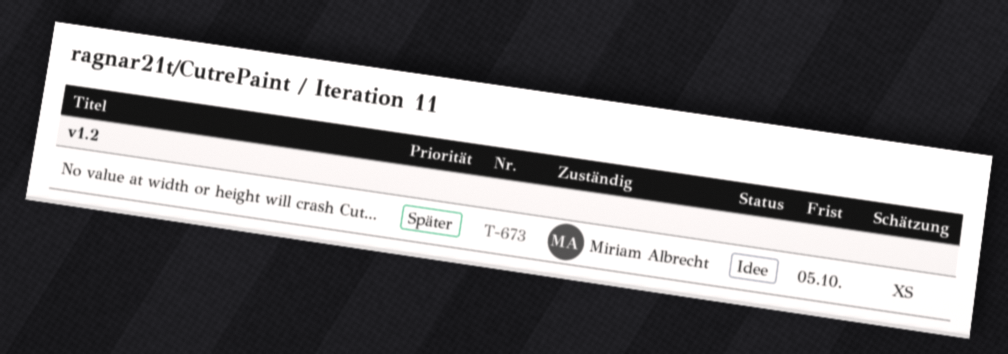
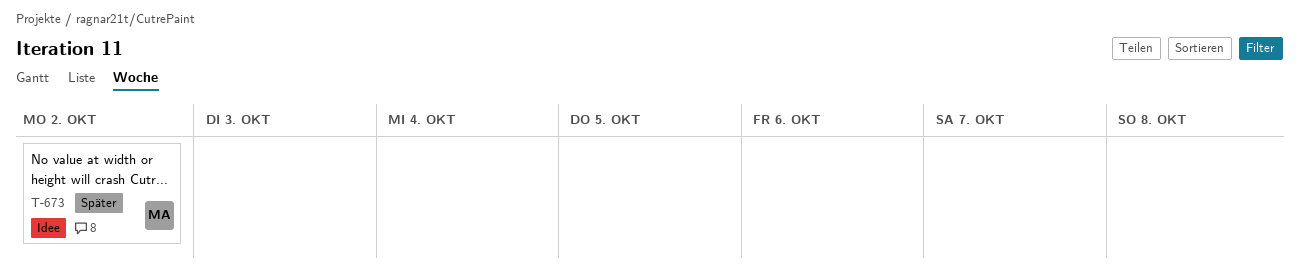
T-673, due: Oct 5 -> Oct 2

